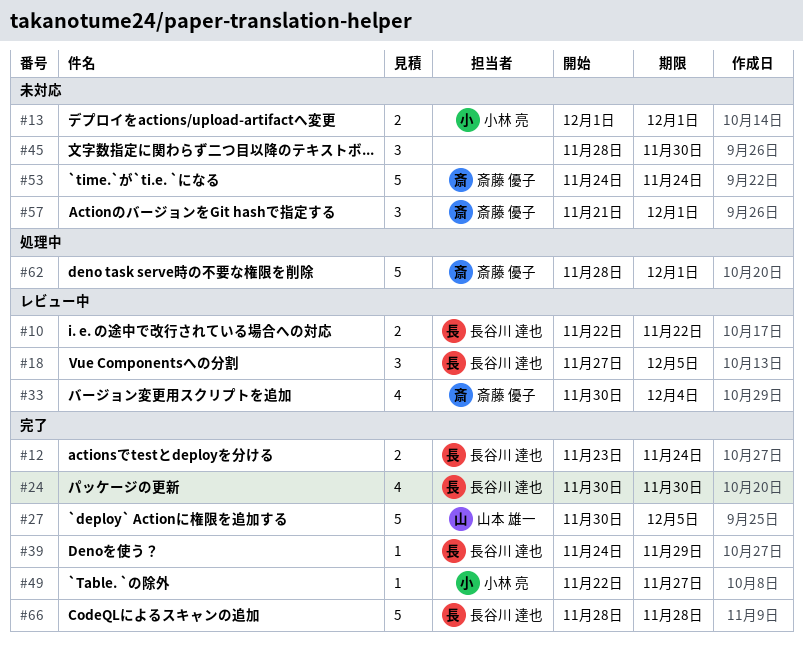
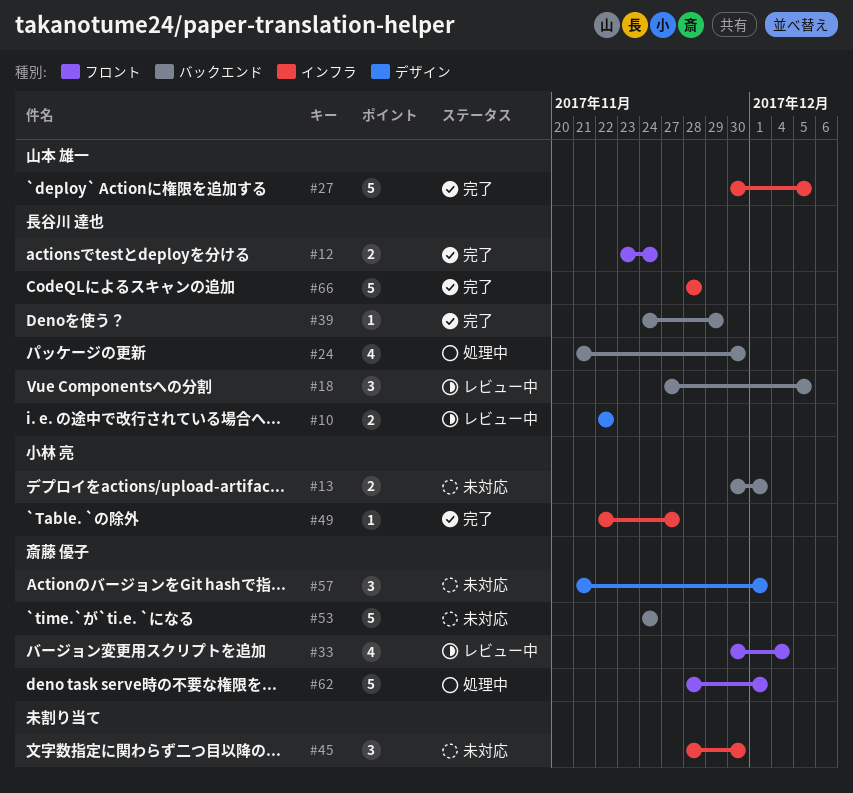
#13, start: Dec 1 -> Nov 30
#24, status: 完了 -> 処理中
#24, start: Nov 30 -> Nov 21

